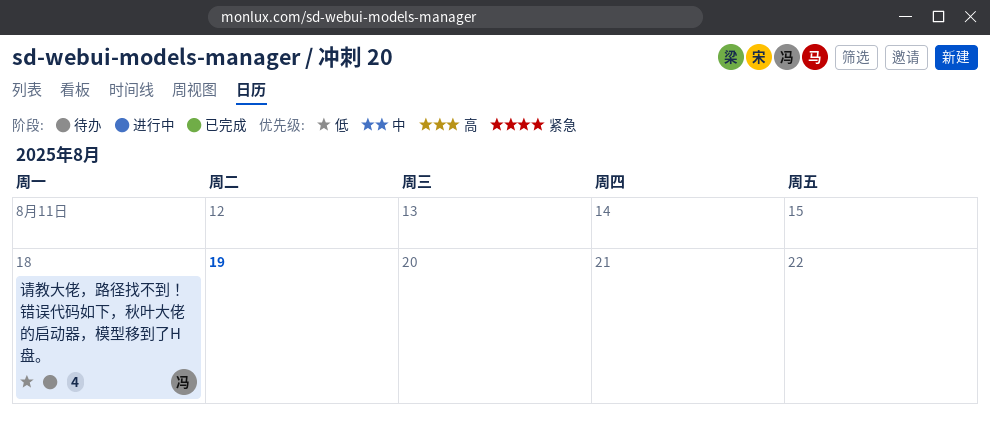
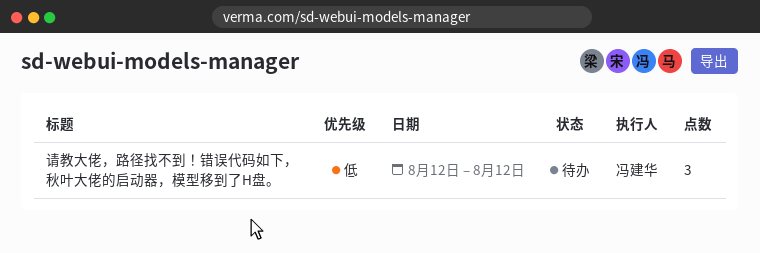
请教大佬，路径找不到！错误代码如下，秋叶大佬的启动器，模型移到了H盘。, estimate: 4 -> 3
请教大佬，路径找不到！错误代码如下，秋叶大佬的启动器，模型移到了H盘。, due: Aug 18 -> Aug 12

